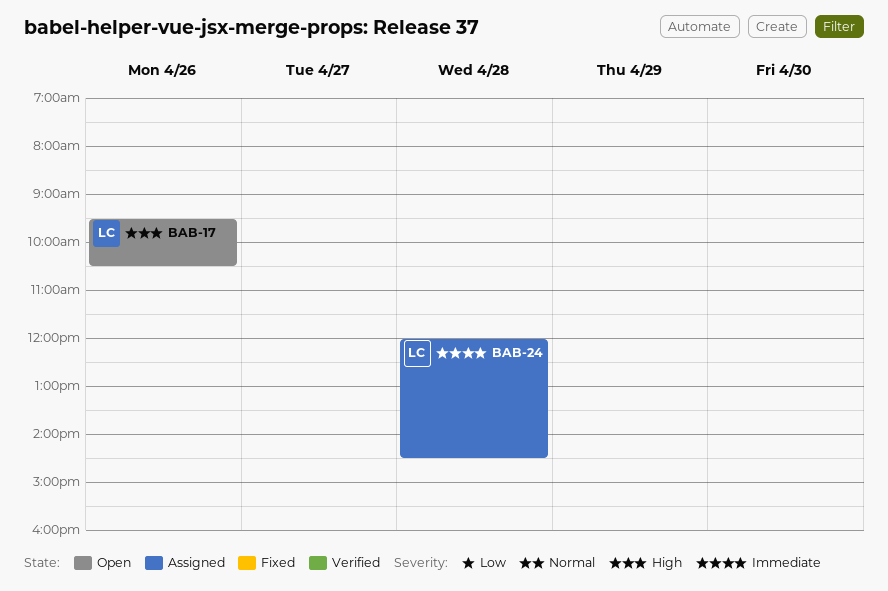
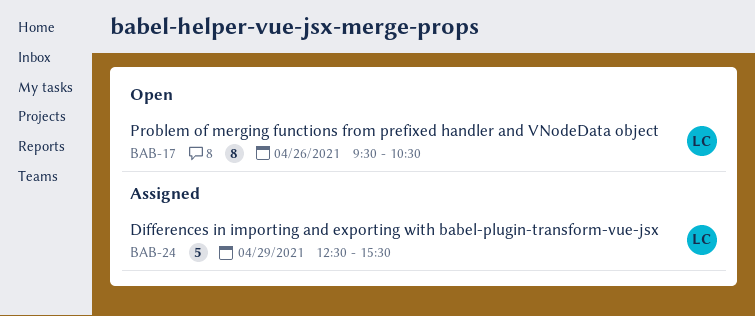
BAB-24, day: Apr 28 -> Apr 29
BAB-24, begins: 12:00 -> 12:30
BAB-24, ends: 14:30 -> 15:30

